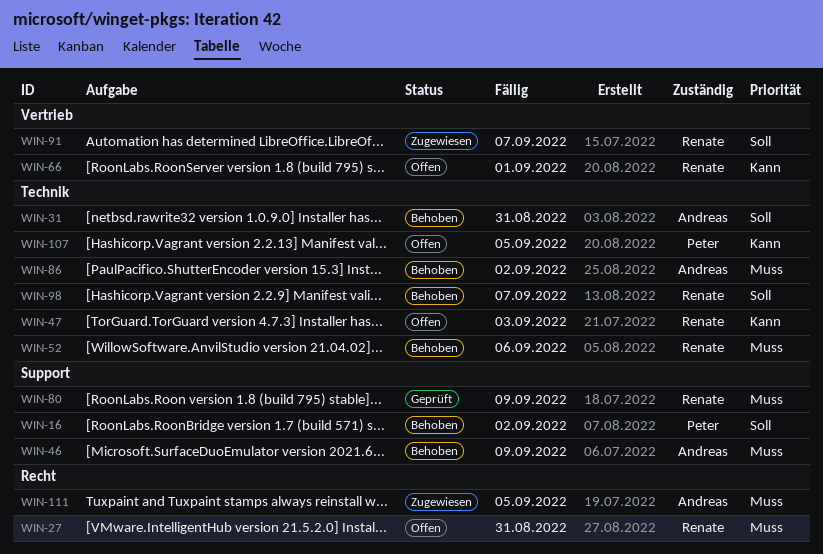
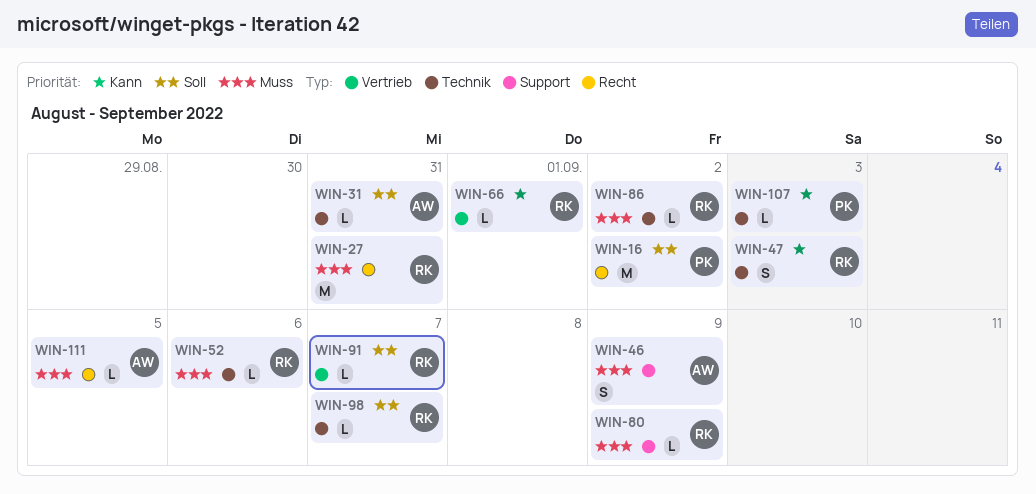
WIN-16, label: Support -> Recht
WIN-86, owner: Andreas -> Renate
WIN-107, due: Sep 5 -> Sep 3

